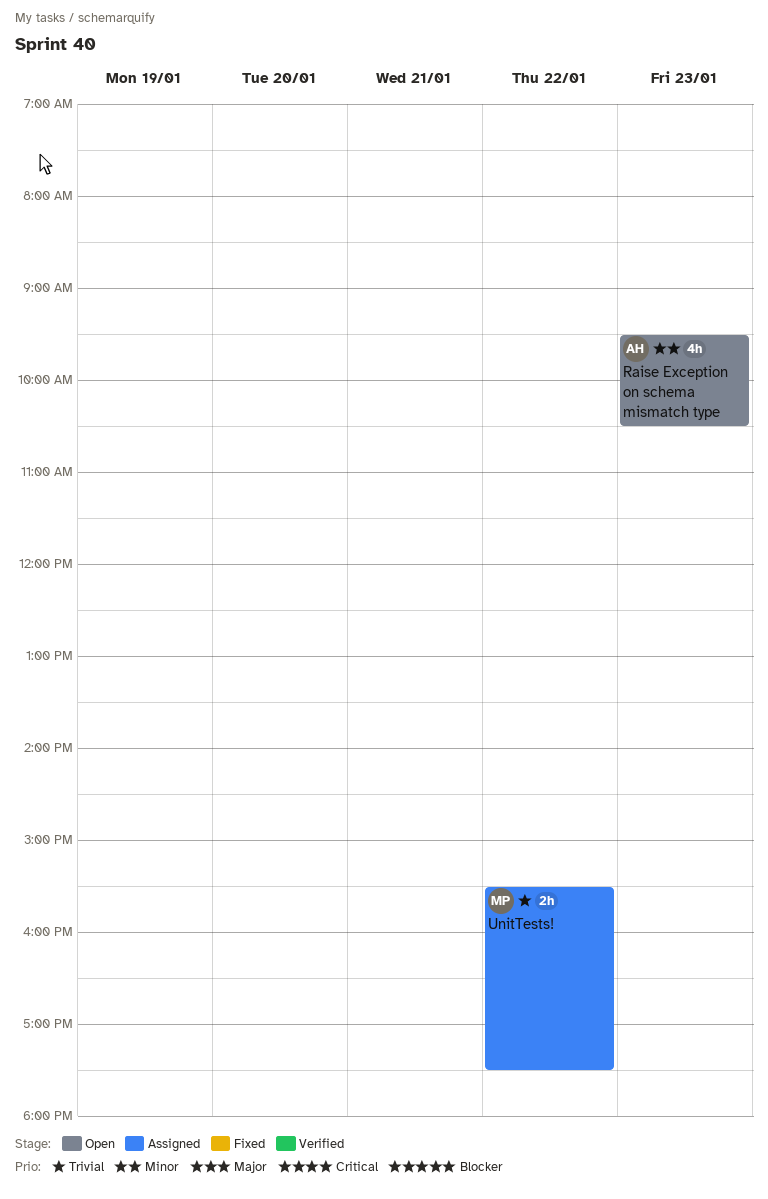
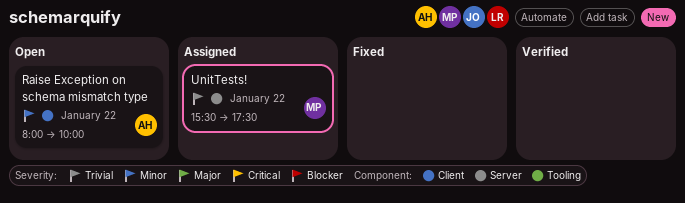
Raise Exception on schema mismatch type, day: Jan 23 -> Jan 22
Raise Exception on schema mismatch type, begins: 09:30 -> 08:00
Raise Exception on schema mismatch type, ends: 10:30 -> 10:00

